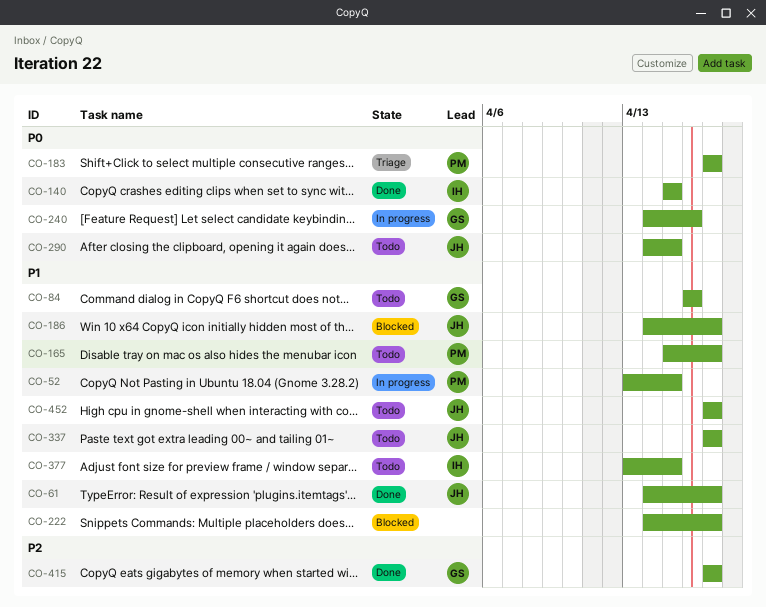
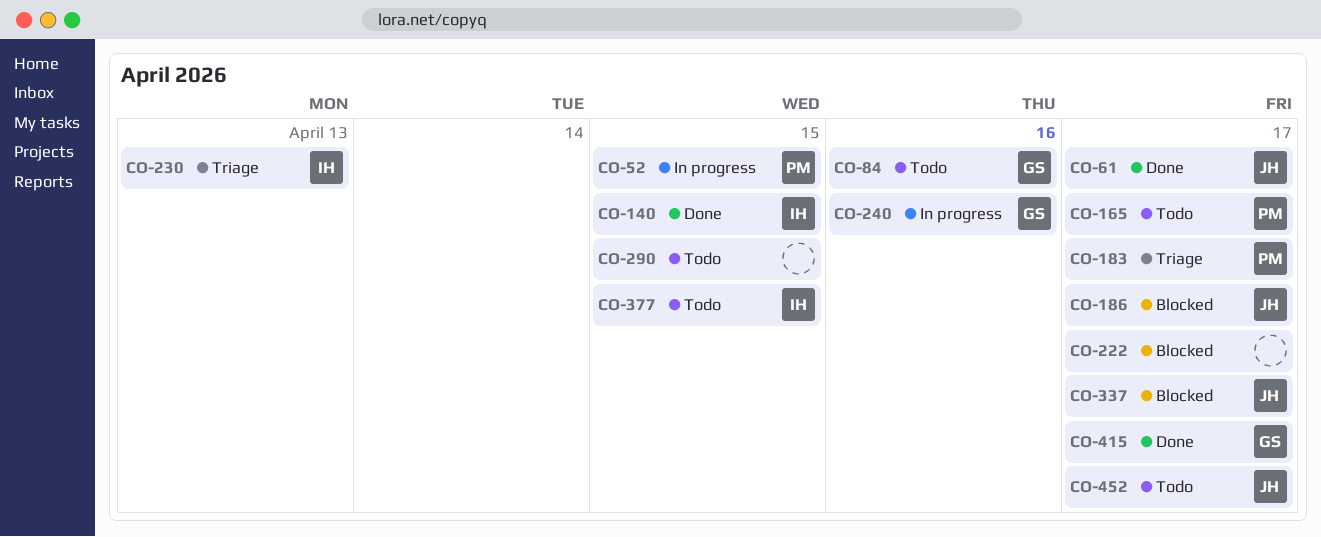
CO-230: none -> present
CO-290, owner: JH -> none
CO-337, status: Todo -> Blocked

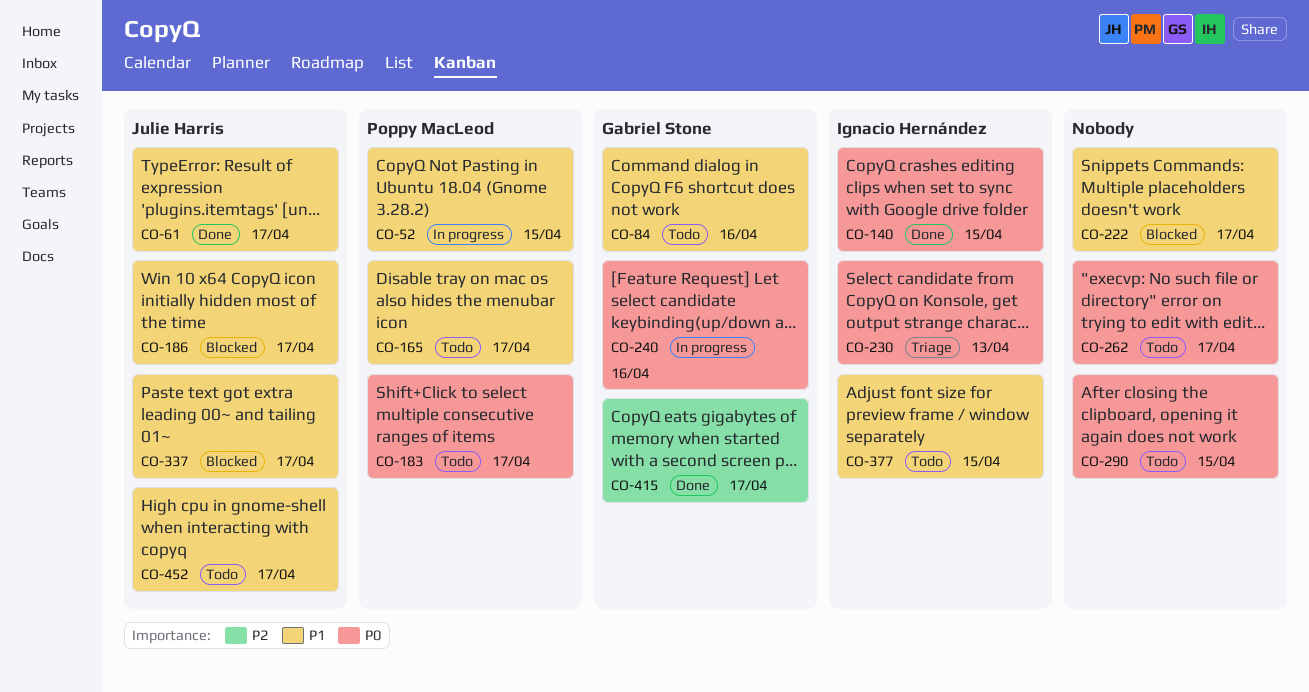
CO-183, status: Triage -> Todo
CO-262: none -> present

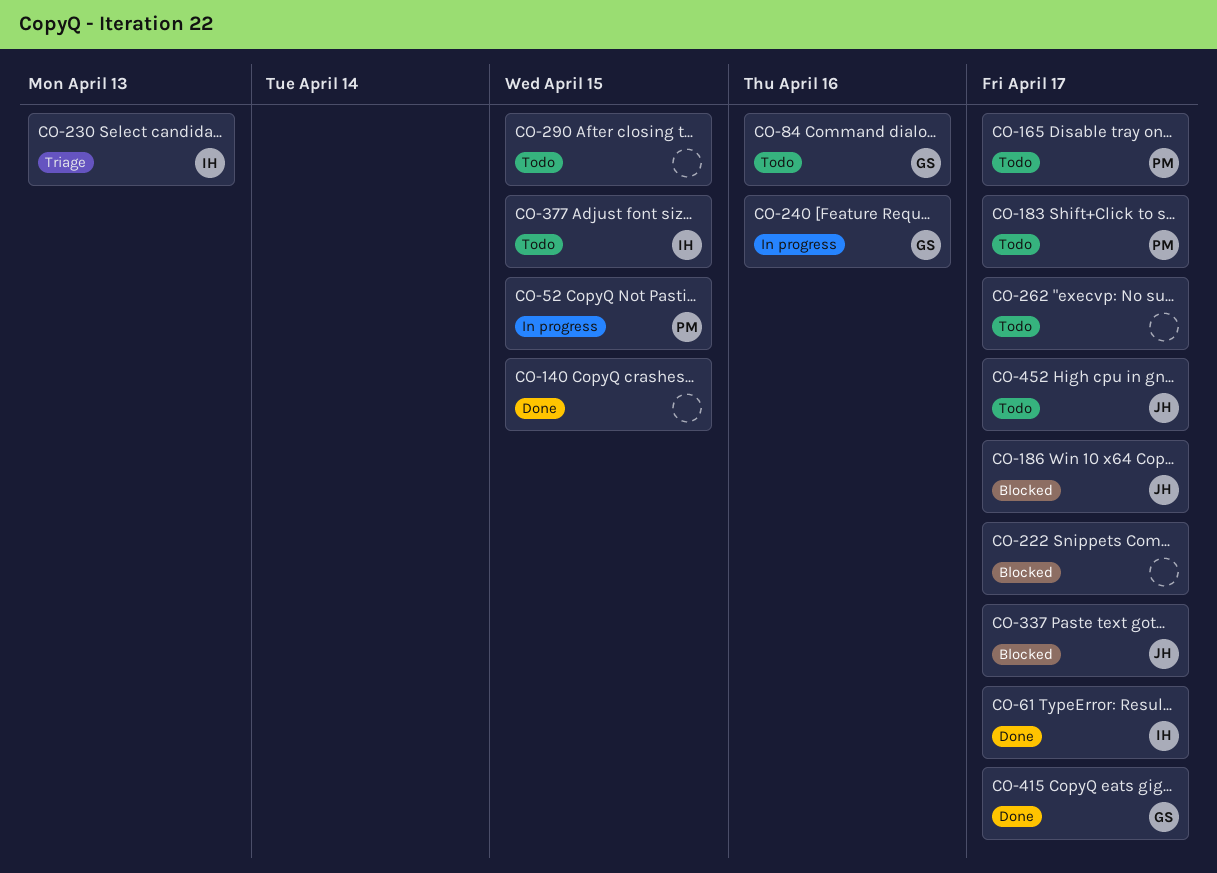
CO-61, owner: Julie Harris -> Ignacio Hernández
CO-140, owner: Ignacio Hernández -> none

